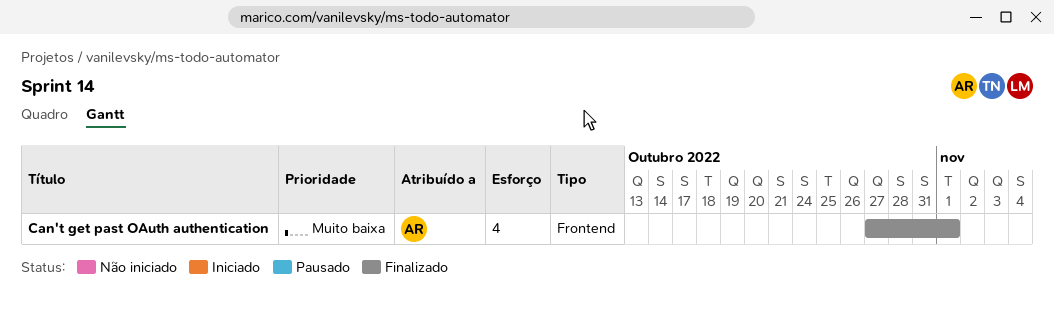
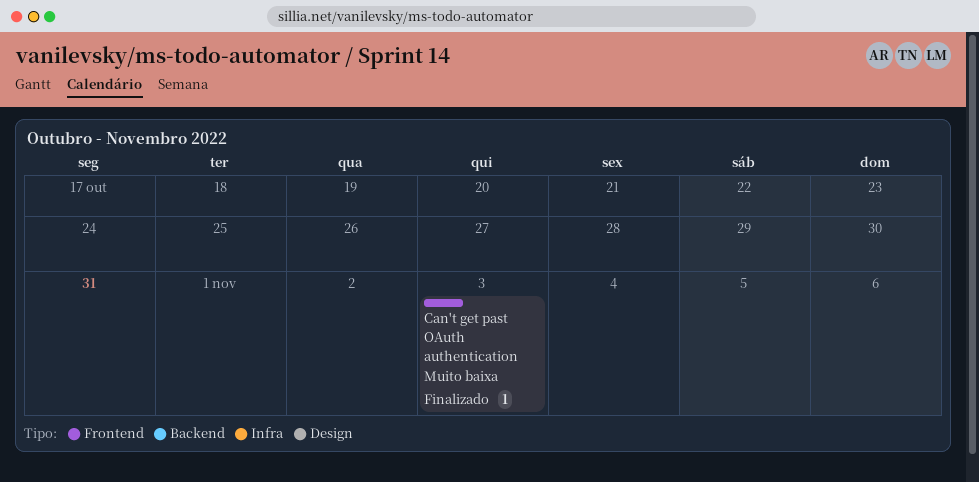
Can't get past OAuth authentication, estimate: 4 -> 1
Can't get past OAuth authentication, due: Nov 1 -> Nov 3

